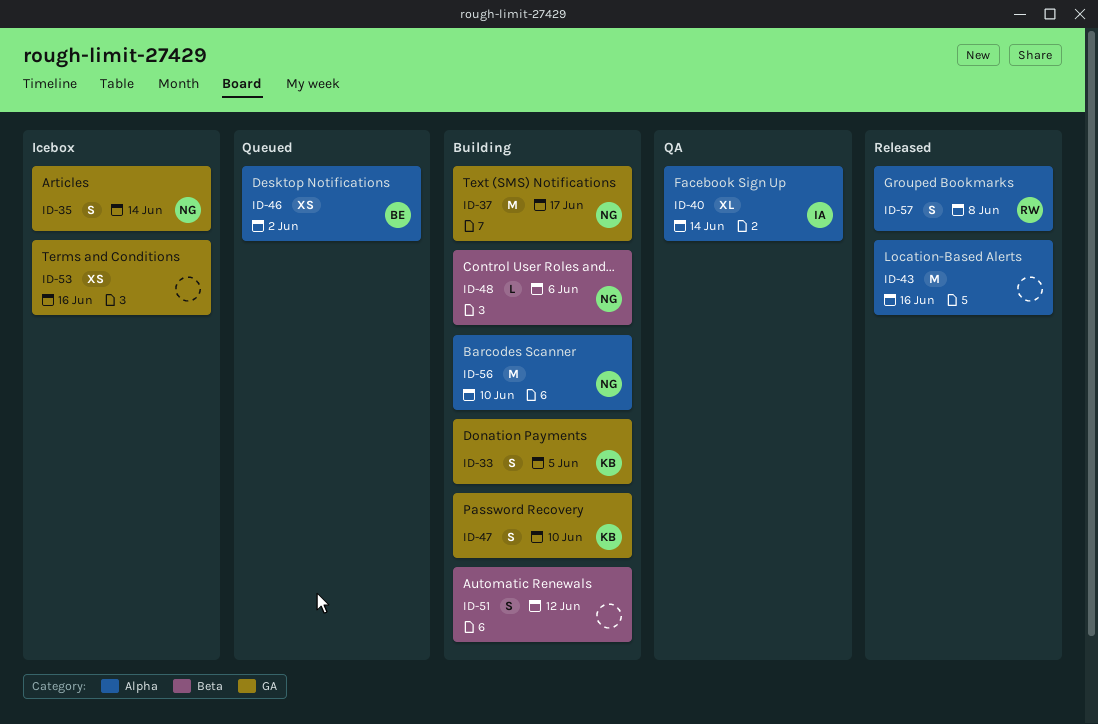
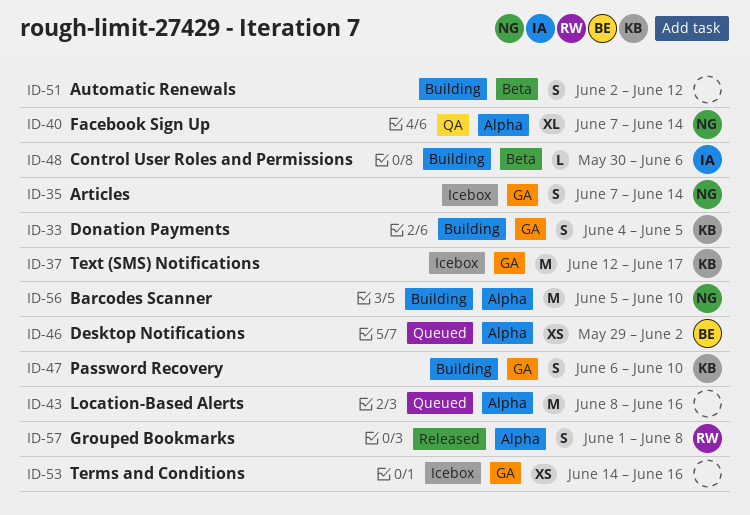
ID-37, status: Building -> Icebox
ID-37, owner: NG -> KB
ID-40, owner: IA -> NG
ID-43, status: Released -> Queued
ID-48, owner: NG -> IA

